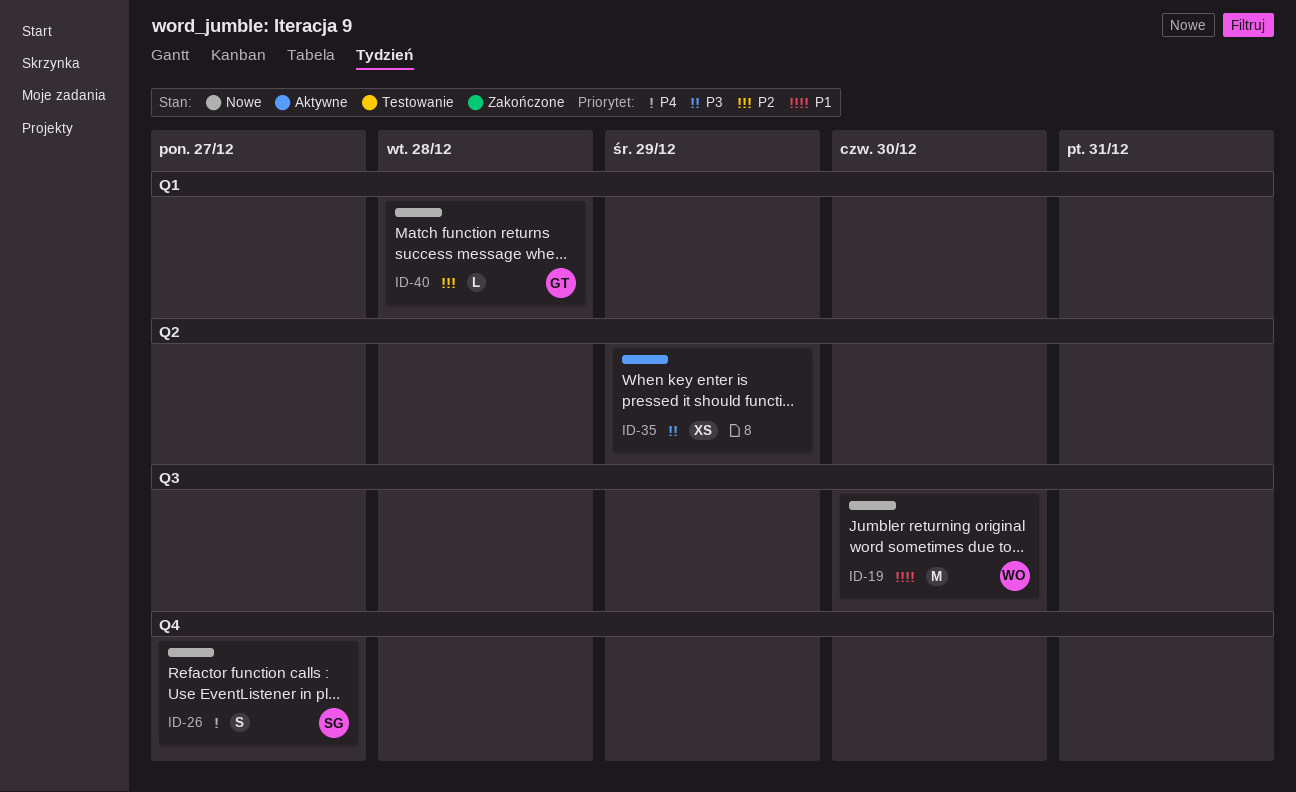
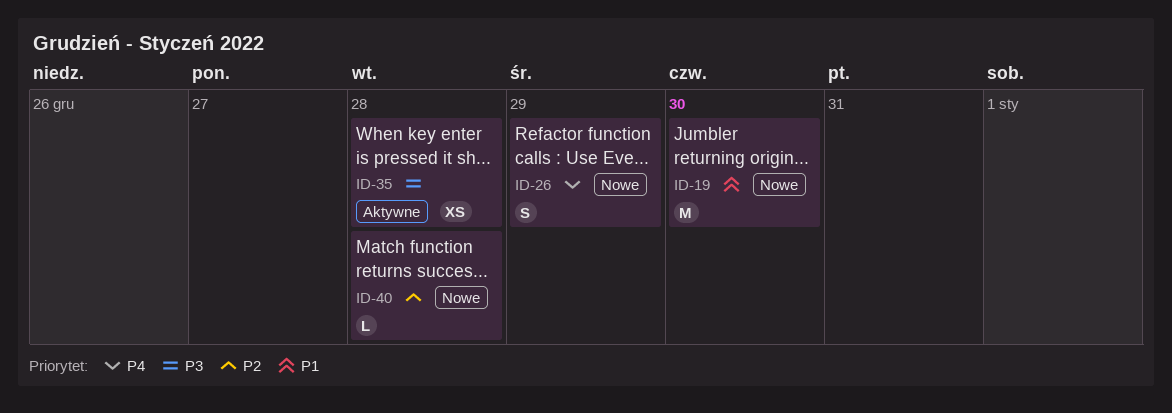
ID-26, due: Dec 27 -> Dec 29
ID-35, due: Dec 29 -> Dec 28

